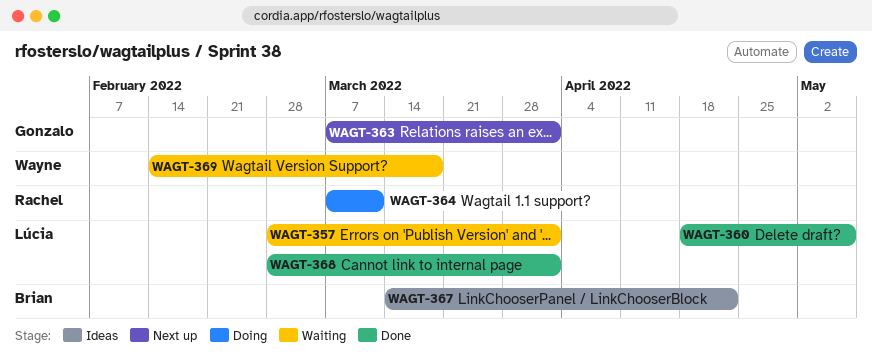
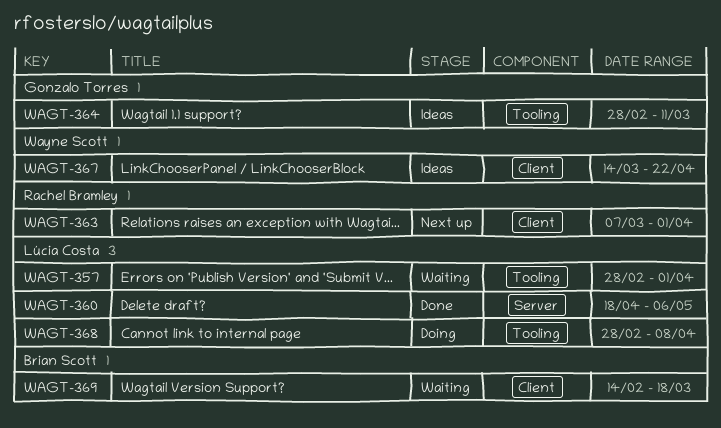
WAGT-363, owner: Gonzalo Torres -> Rachel Bramley
WAGT-364, status: Doing -> Ideas
WAGT-364, owner: Rachel Bramley -> Gonzalo Torres
WAGT-364, start: Mar 7 -> Feb 28
WAGT-367, owner: Brian Scott -> Wayne Scott
WAGT-368, status: Done -> Doing
WAGT-368, due: Apr 1 -> Apr 8
WAGT-369, owner: Wayne Scott -> Brian Scott

